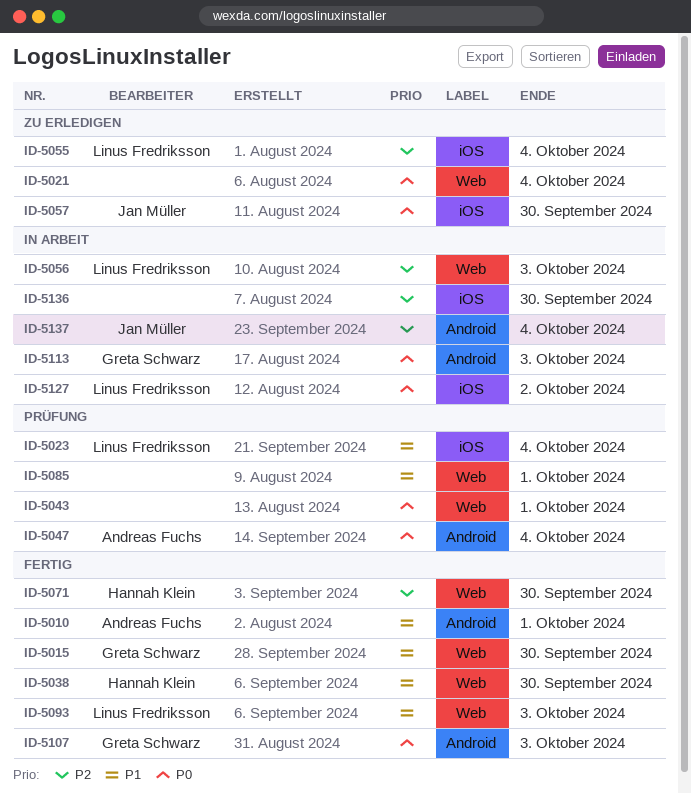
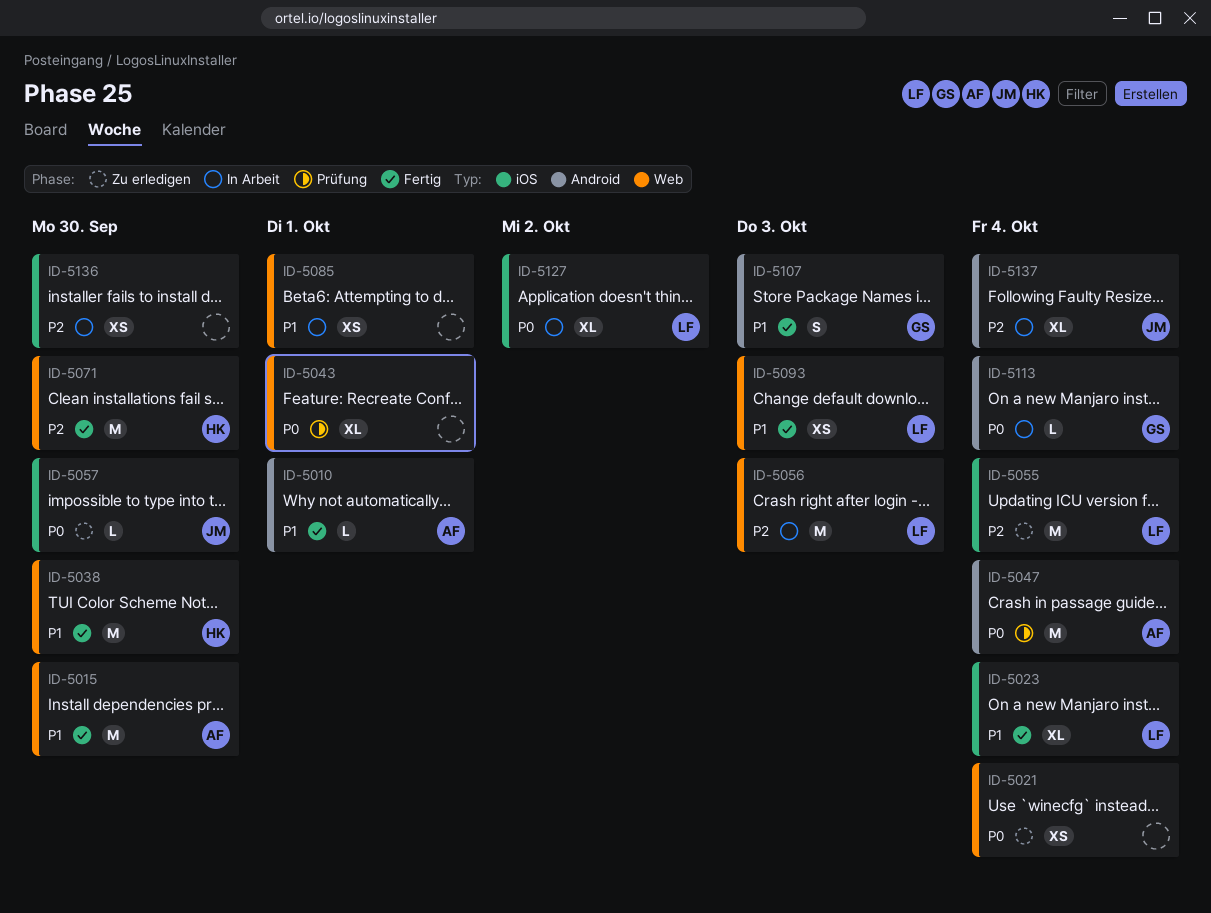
ID-5015, owner: Greta Schwarz -> Andreas Fuchs
ID-5023, status: Prüfung -> Fertig
ID-5085, status: Prüfung -> In Arbeit
ID-5107, priority: P0 -> P1
ID-5113, due: Oct 3 -> Oct 4

